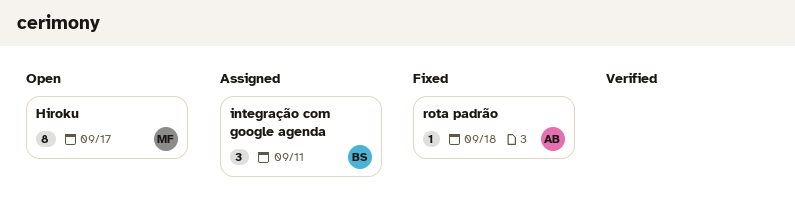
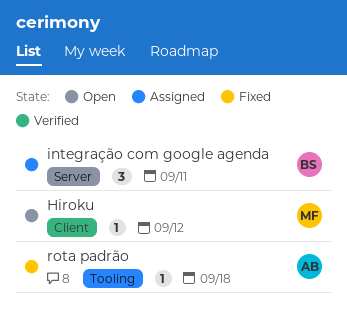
Hiroku, estimate: 8 -> 1
Hiroku, due: Sep 17 -> Sep 12

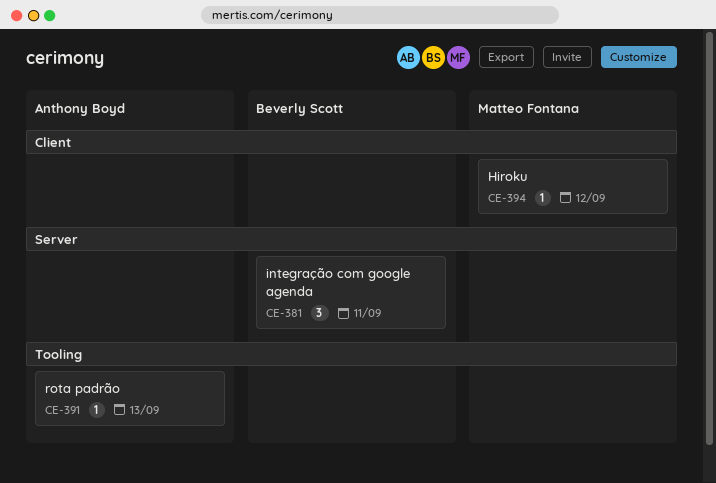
rota padrão, due: Sep 18 -> Sep 13

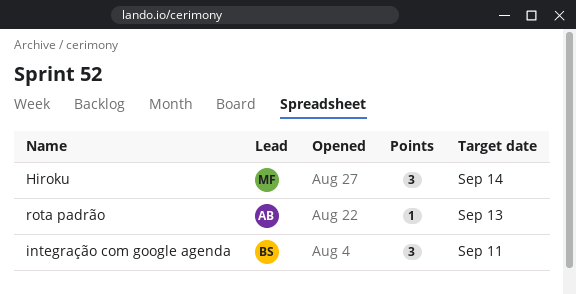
Hiroku, estimate: 1 -> 3
Hiroku, due: Sep 12 -> Sep 14

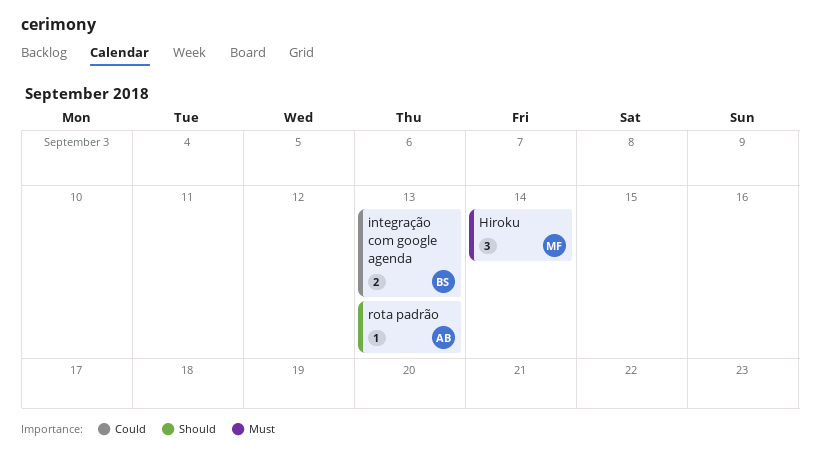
integração com google agenda, estimate: 3 -> 2
integração com google agenda, due: Sep 11 -> Sep 13

